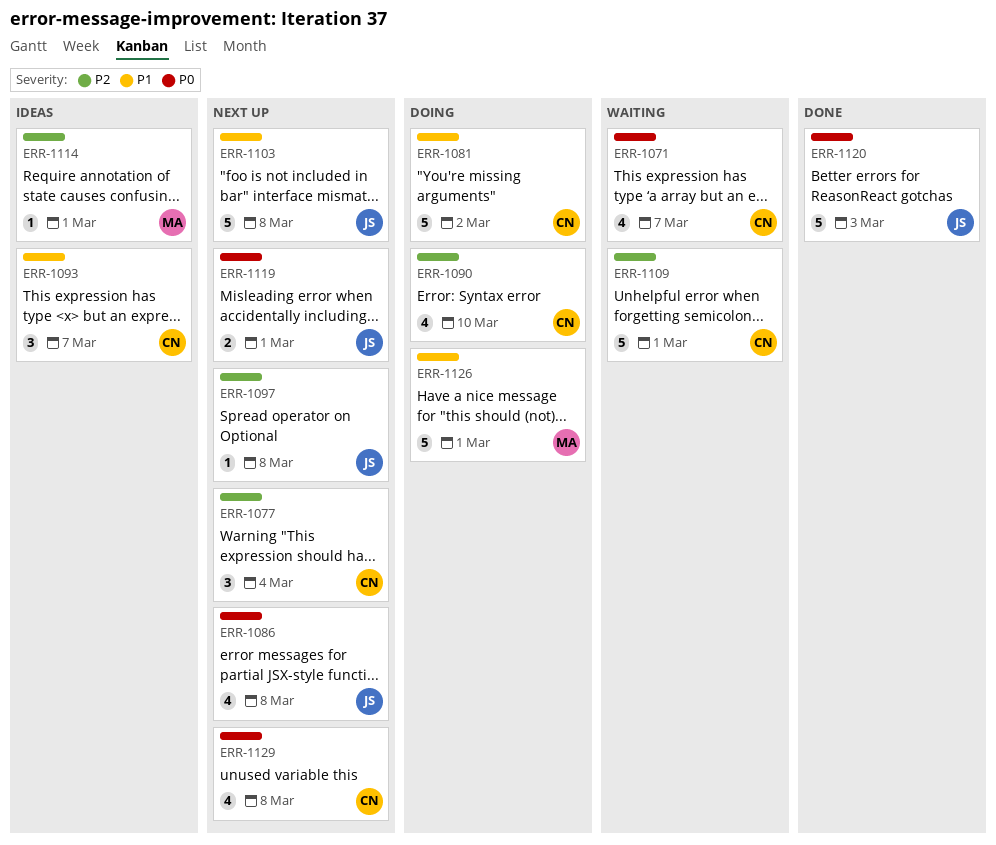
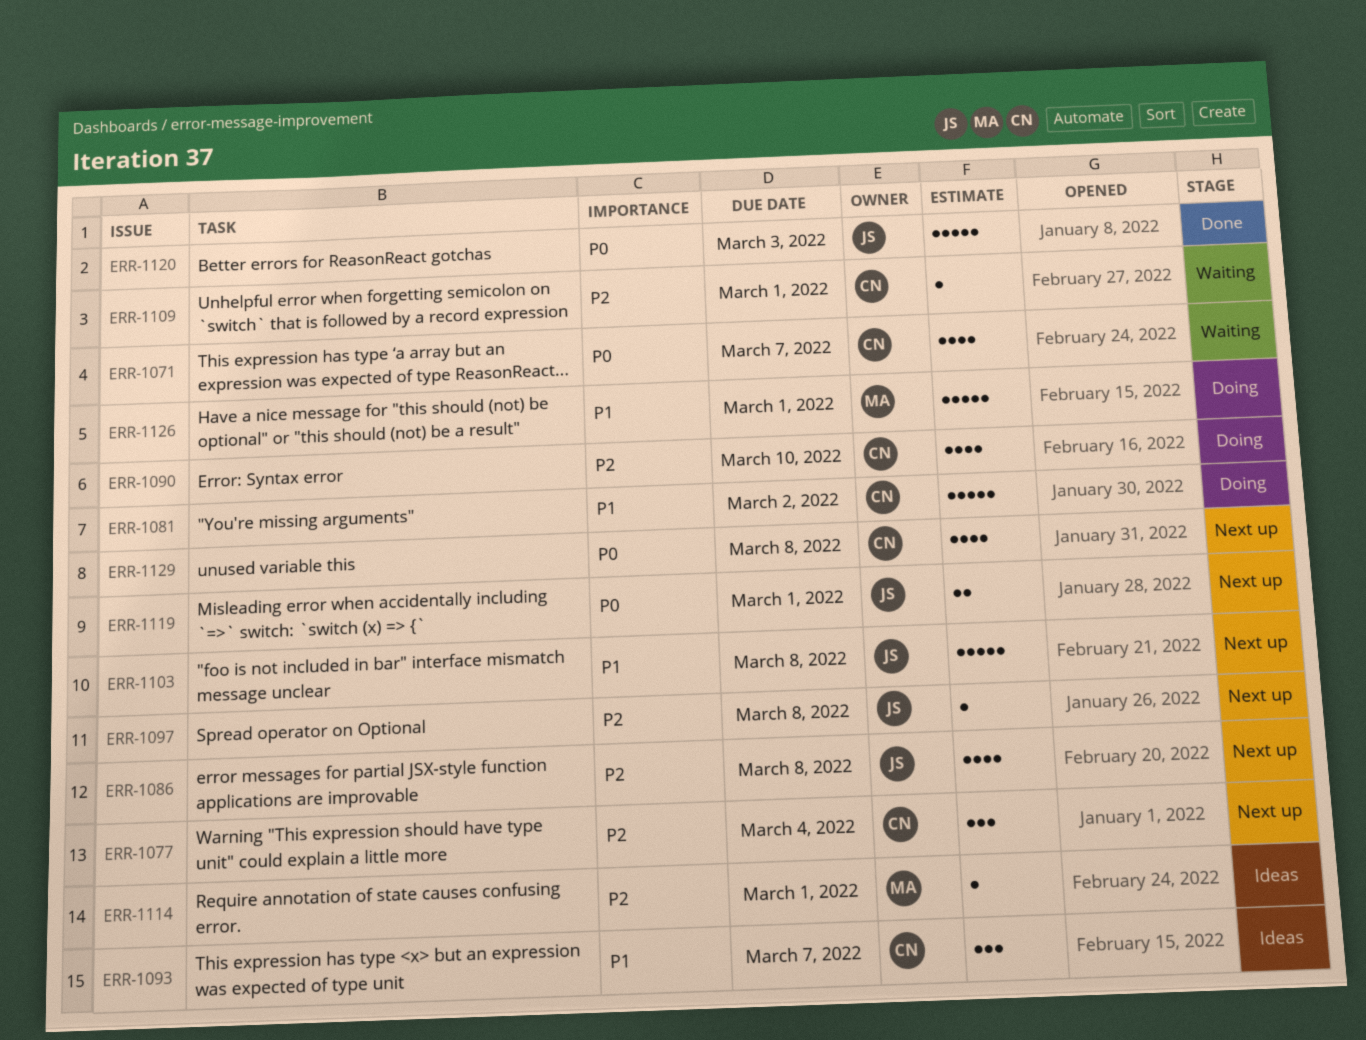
ERR-1086, priority: P0 -> P2
ERR-1109, estimate: 5 -> 1

